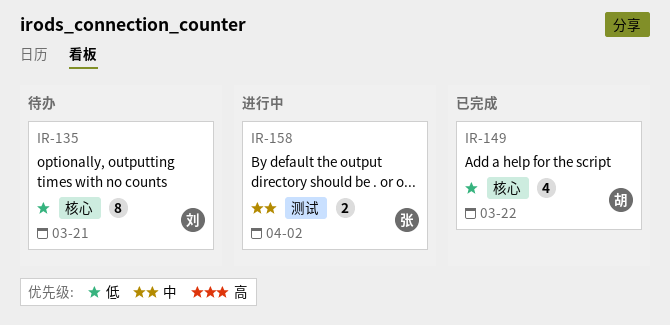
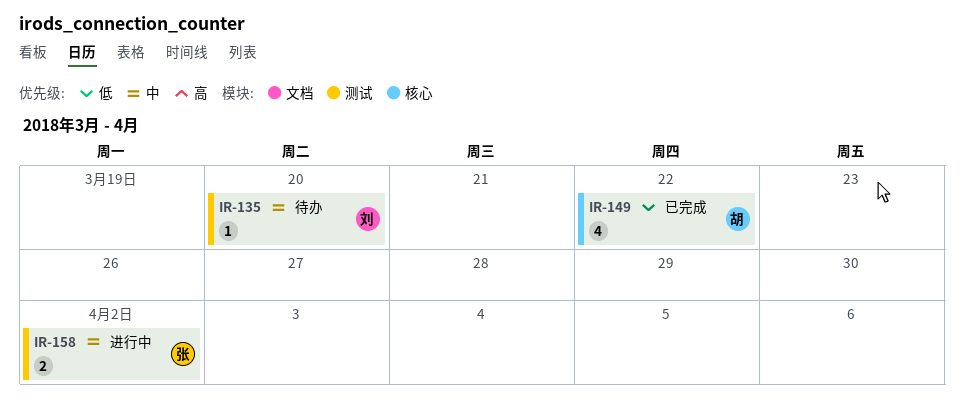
IR-135, priority: 低 -> 中
IR-135, label: 核心 -> 测试
IR-135, estimate: 8 -> 1
IR-135, due: Mar 21 -> Mar 20

